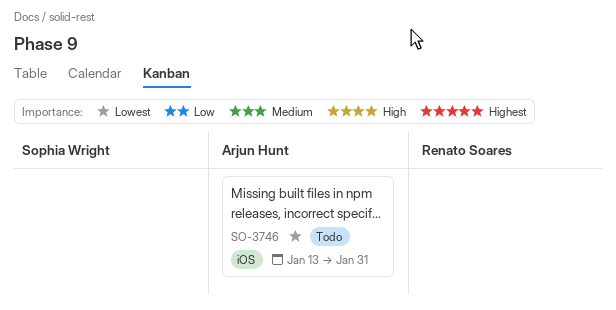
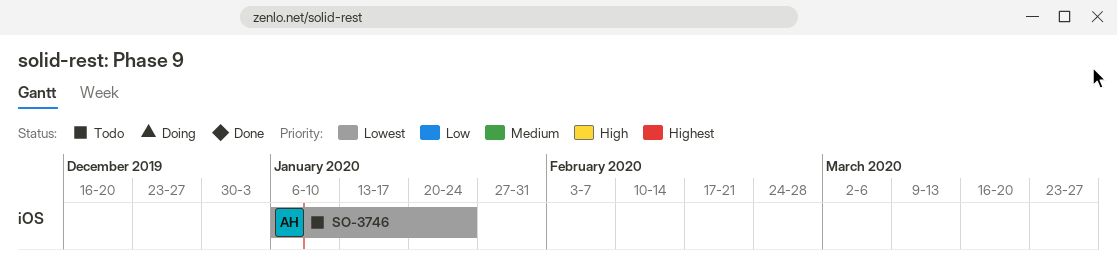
SO-3746, start: Jan 13 -> Jan 6
SO-3746, due: Jan 31 -> Jan 24

